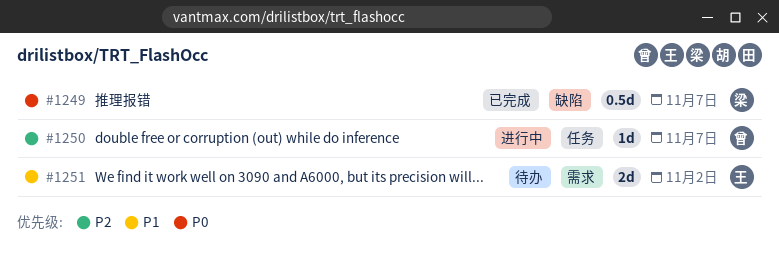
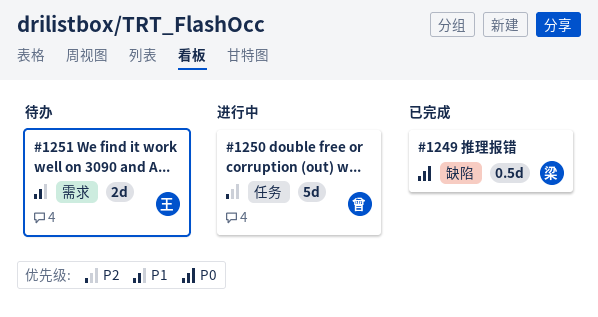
#1250, estimate: 1d -> 5d

